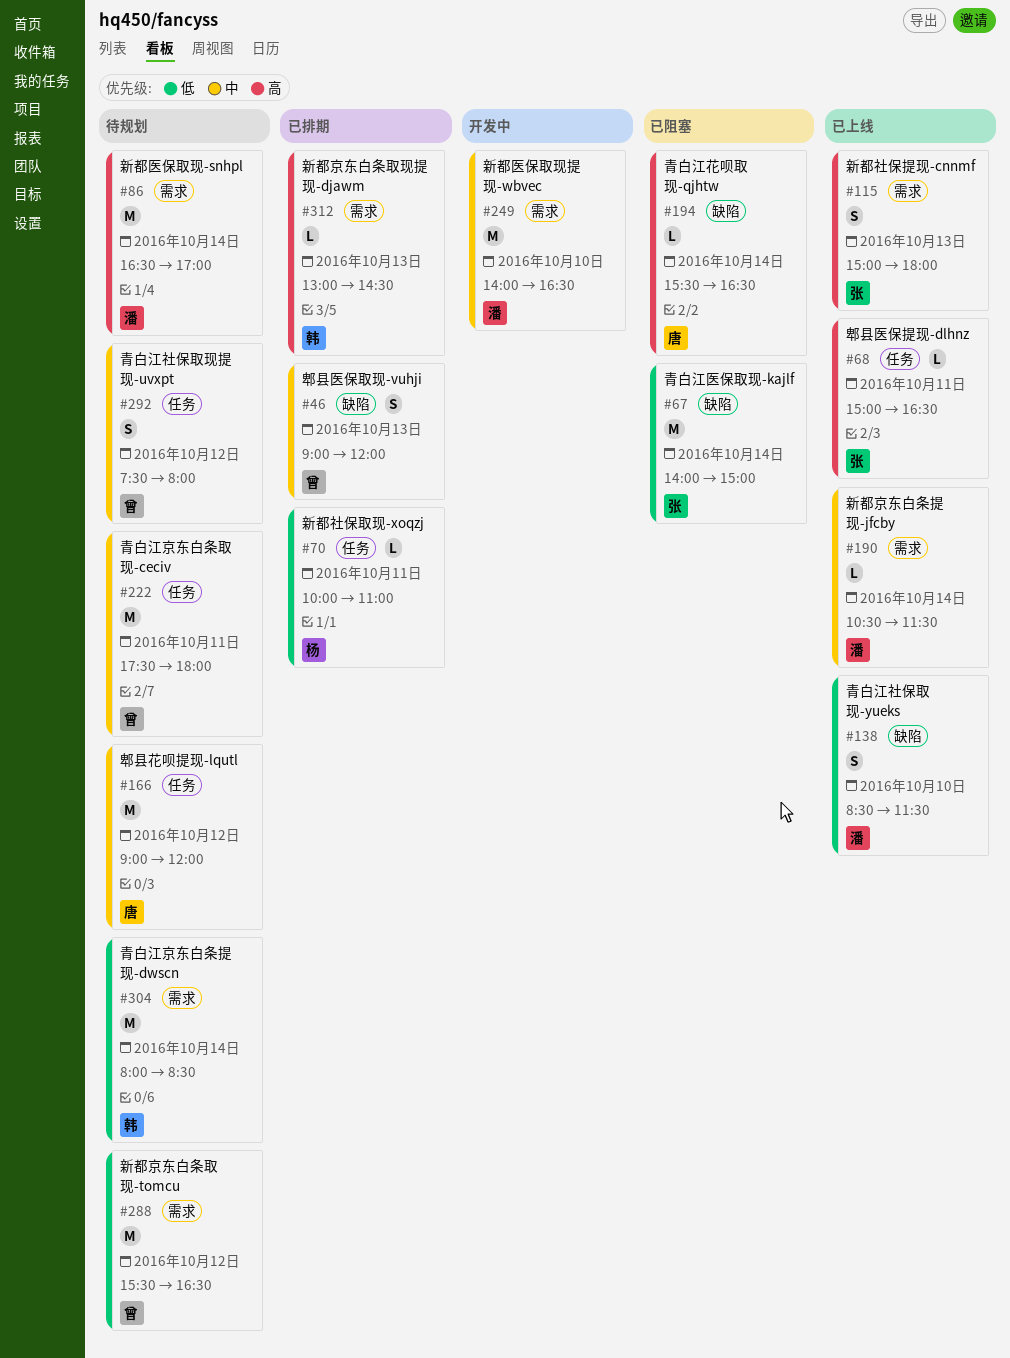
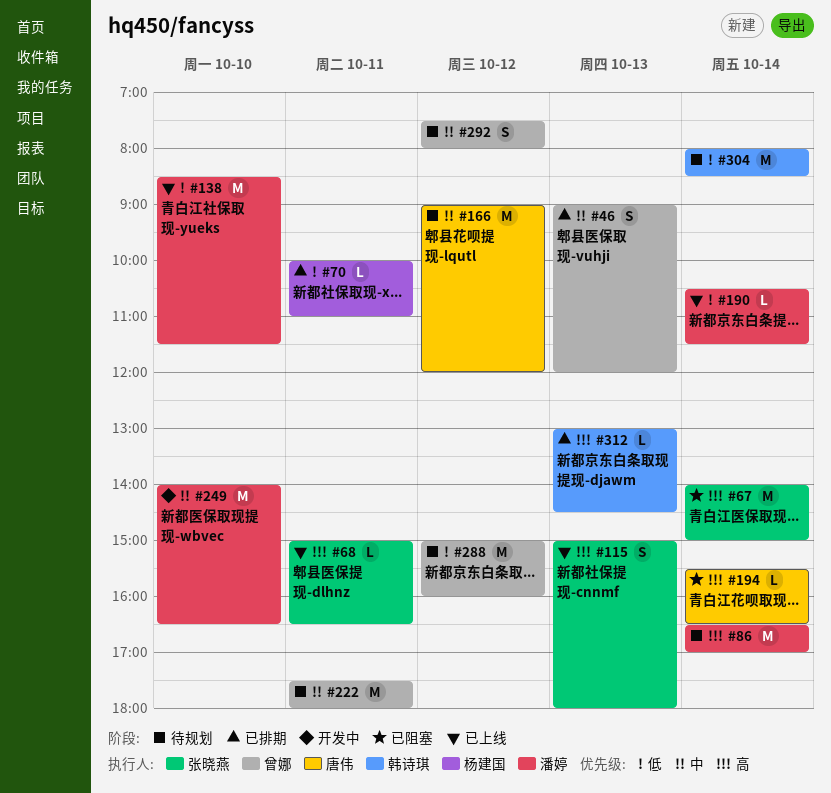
#67, priority: 低 -> 高
#138, estimate: S -> M
#190, priority: 中 -> 低
#288, begins: 15:30 -> 15:00
#288, ends: 16:30 -> 16:00

